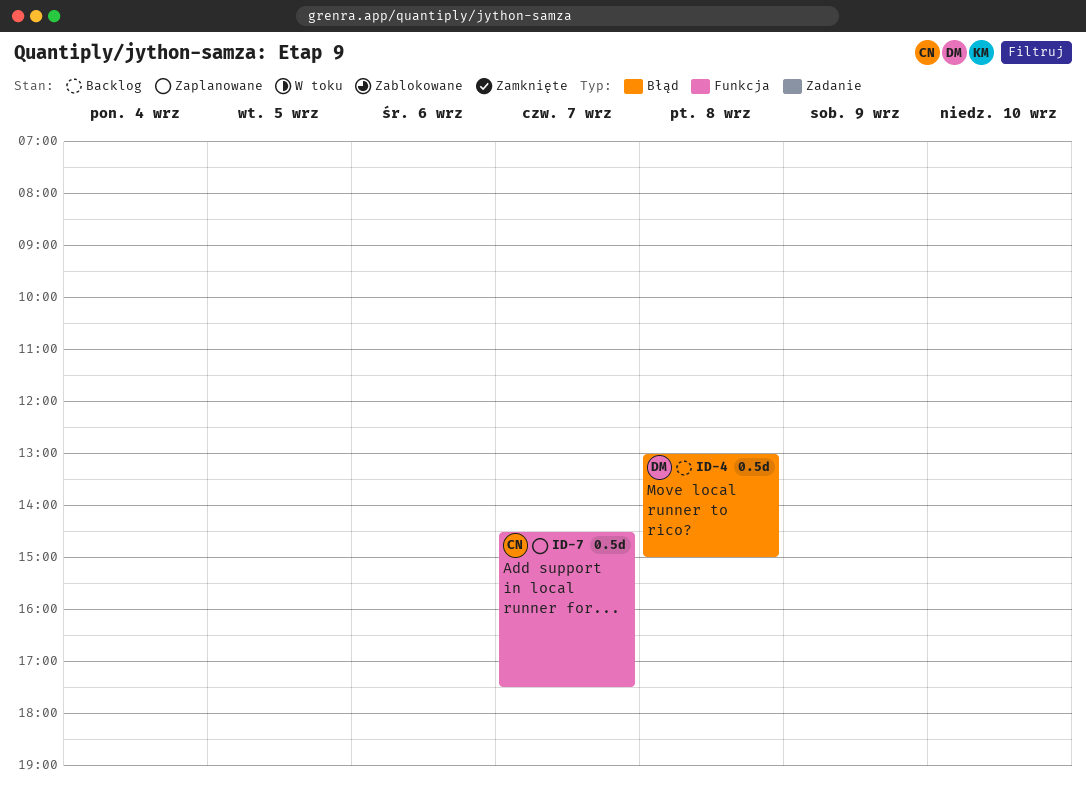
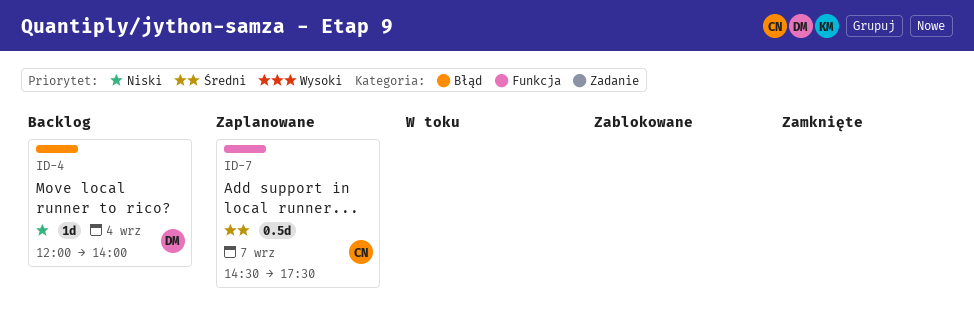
ID-4, estimate: 0.5d -> 1d
ID-4, day: Sep 8 -> Sep 4
ID-4, begins: 13:00 -> 12:00
ID-4, ends: 15:00 -> 14:00

